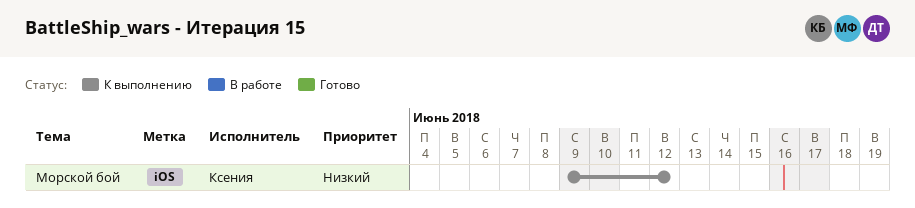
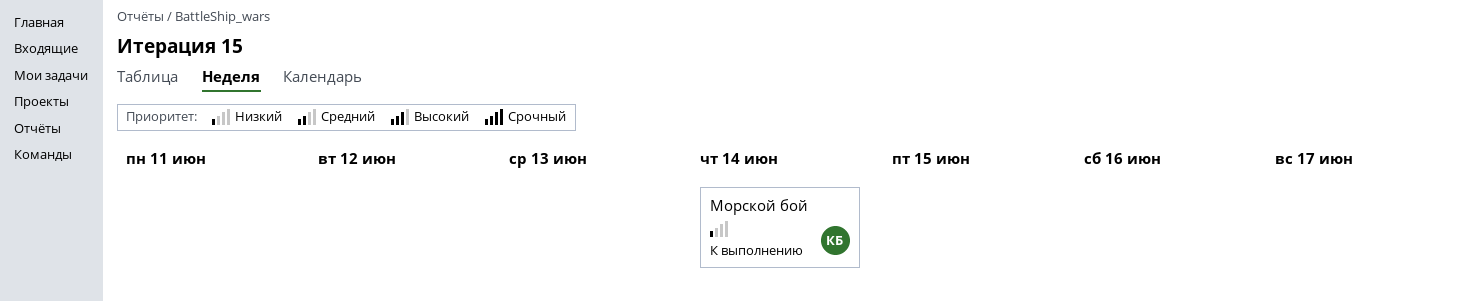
Морской бой, due: Jun 12 -> Jun 14

